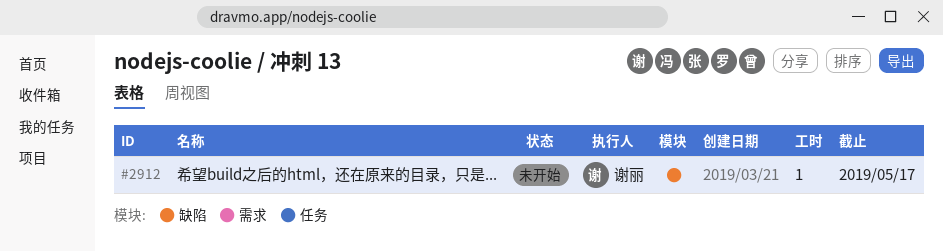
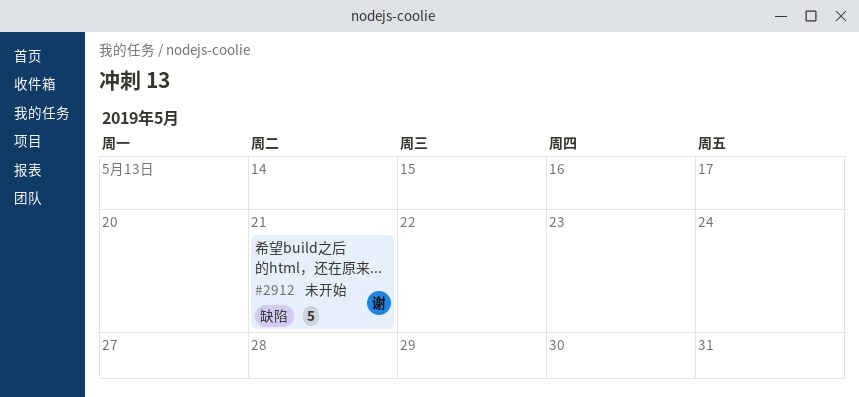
#2912, estimate: 1 -> 5
#2912, due: May 17 -> May 21

